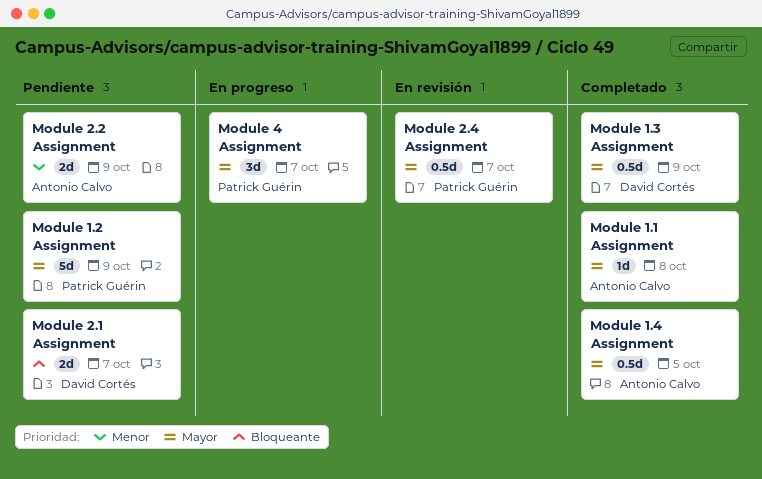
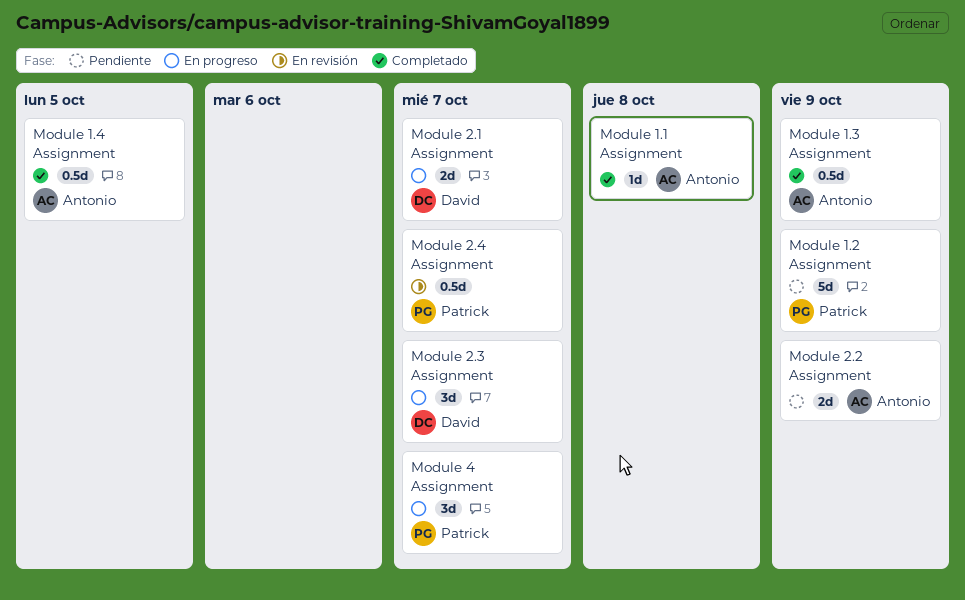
Module 1.3 Assignment, owner: David Cortés -> Antonio Calvo
Module 2.1 Assignment, status: Pendiente -> En progreso
Module 2.3 Assignment: none -> present

